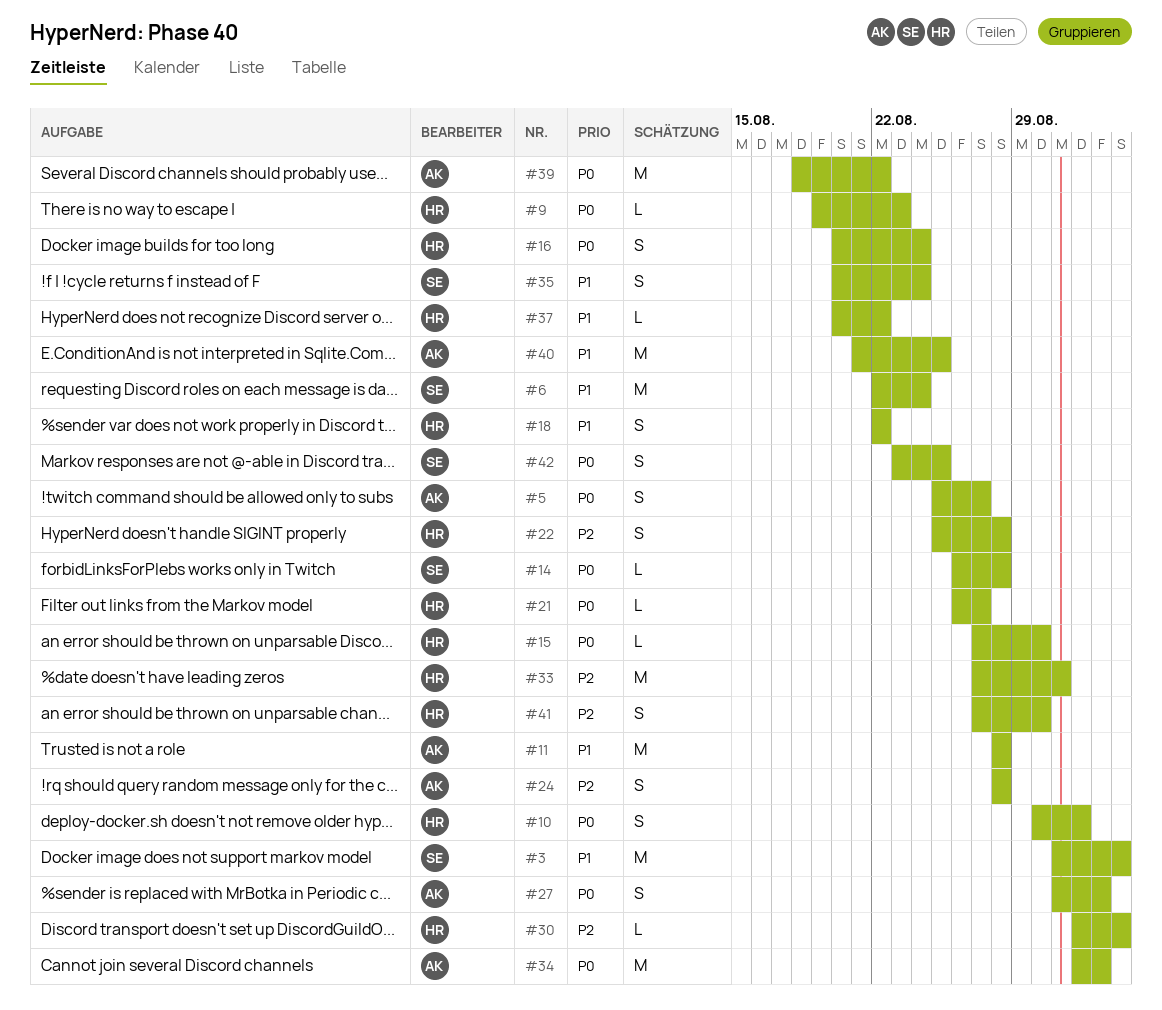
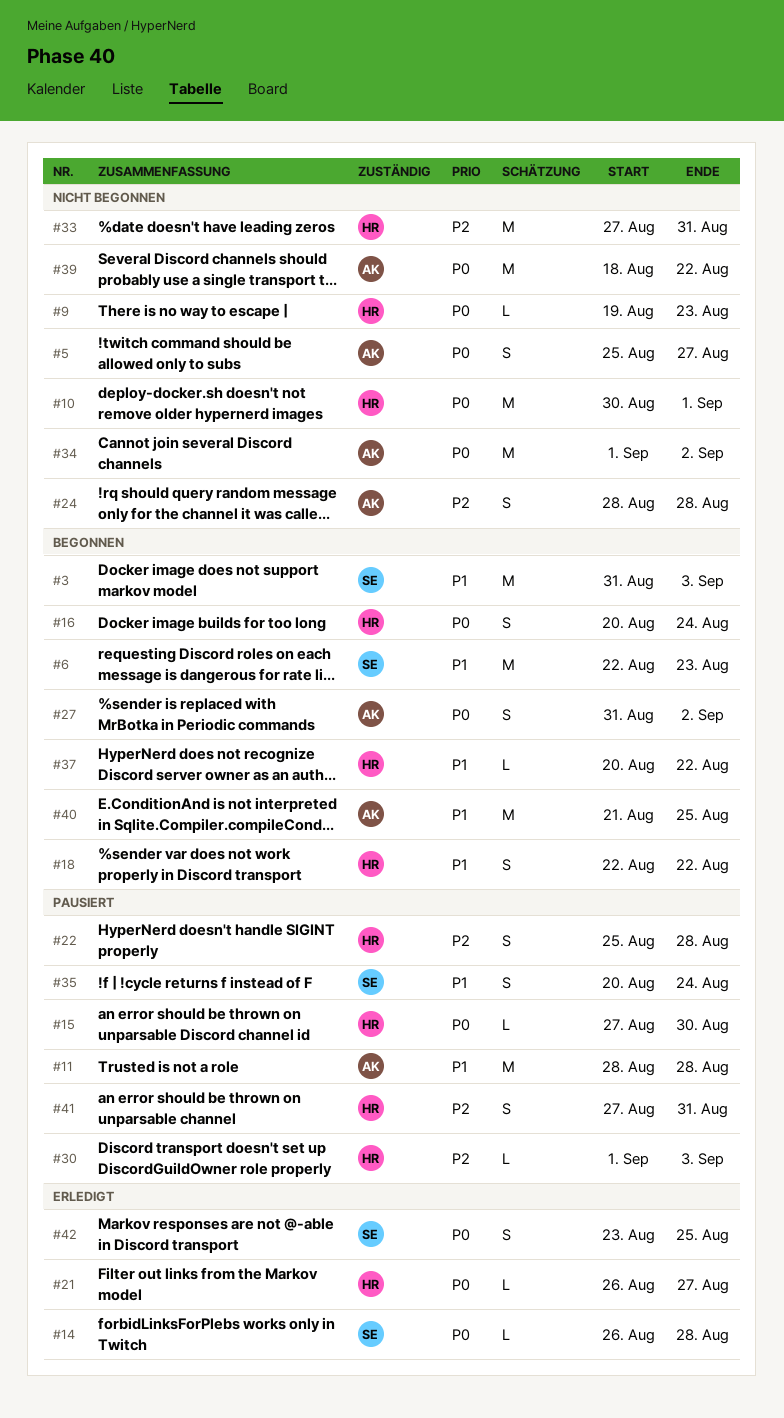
#6, due: Aug 24 -> Aug 23
#10, estimate: S -> M
#41, due: Aug 30 -> Aug 31

